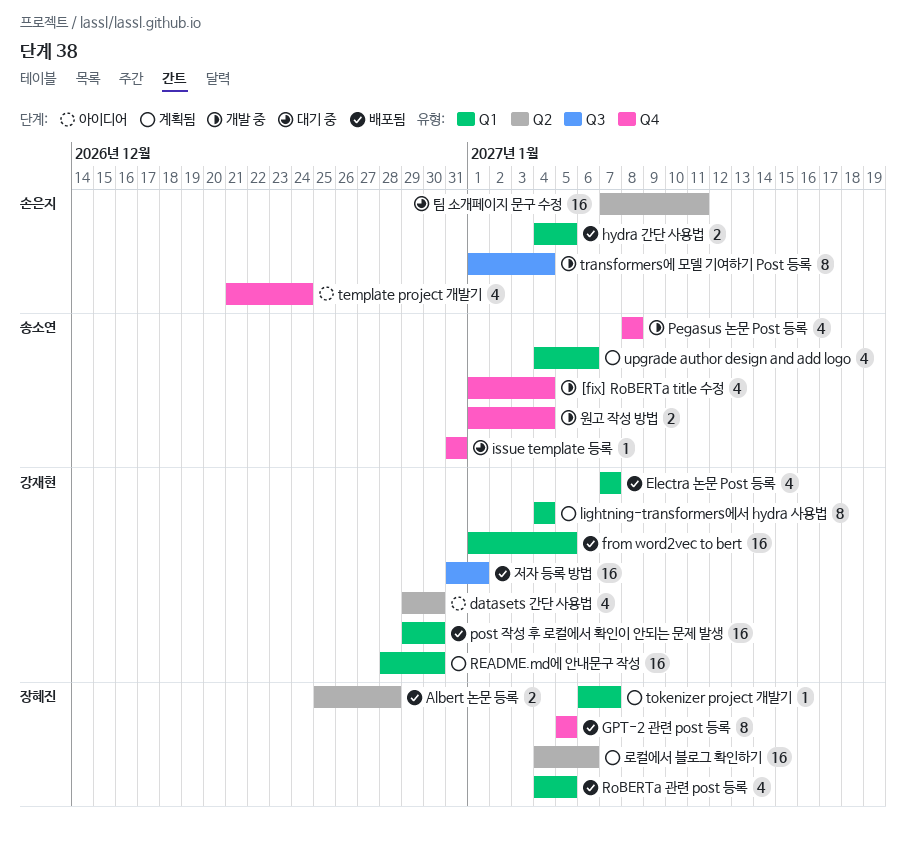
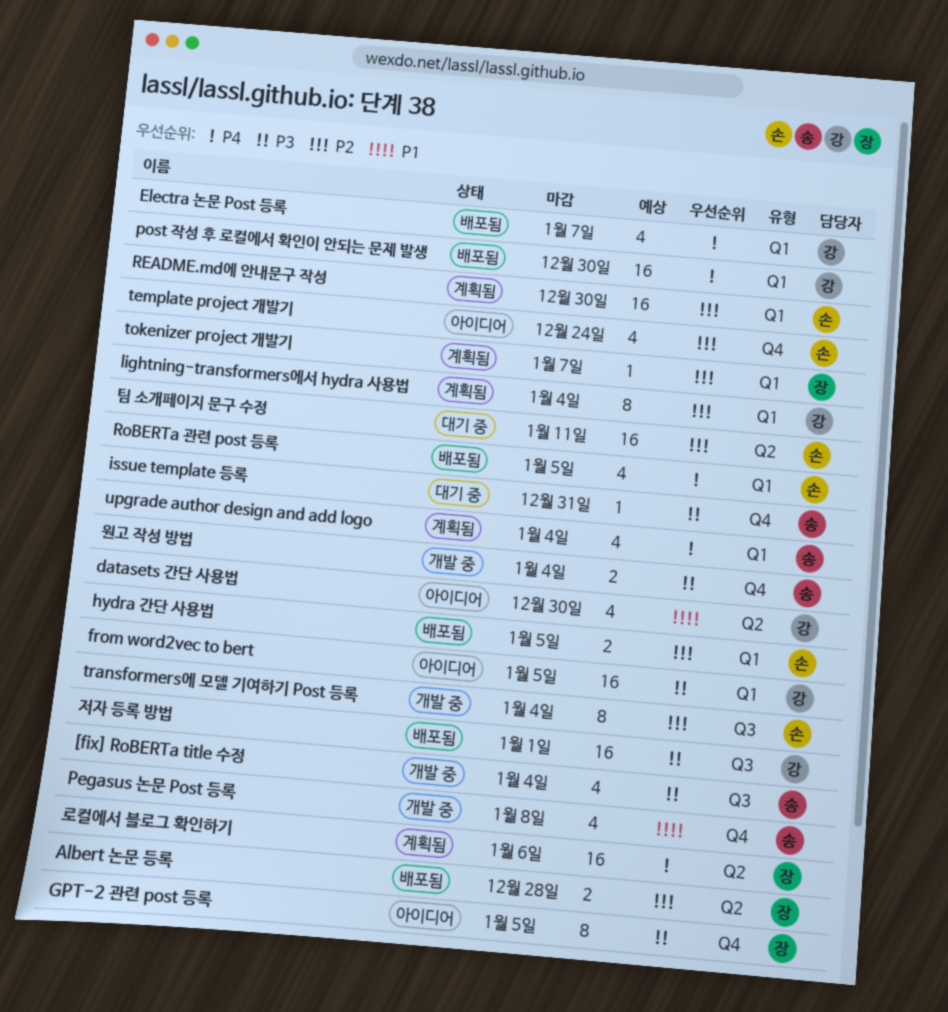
[fix] RoBERTa title 수정, label: Q4 -> Q3
from word2vec to bert, status: 배포됨 -> 아이디어
GPT-2 관련 post 등록, status: 배포됨 -> 아이디어
README.md에 안내문구 작성, owner: 강재현 -> 손은지
RoBERTa 관련 post 등록, owner: 장혜진 -> 손은지
upgrade author design and add logo, due: Jan 6 -> Jan 4

